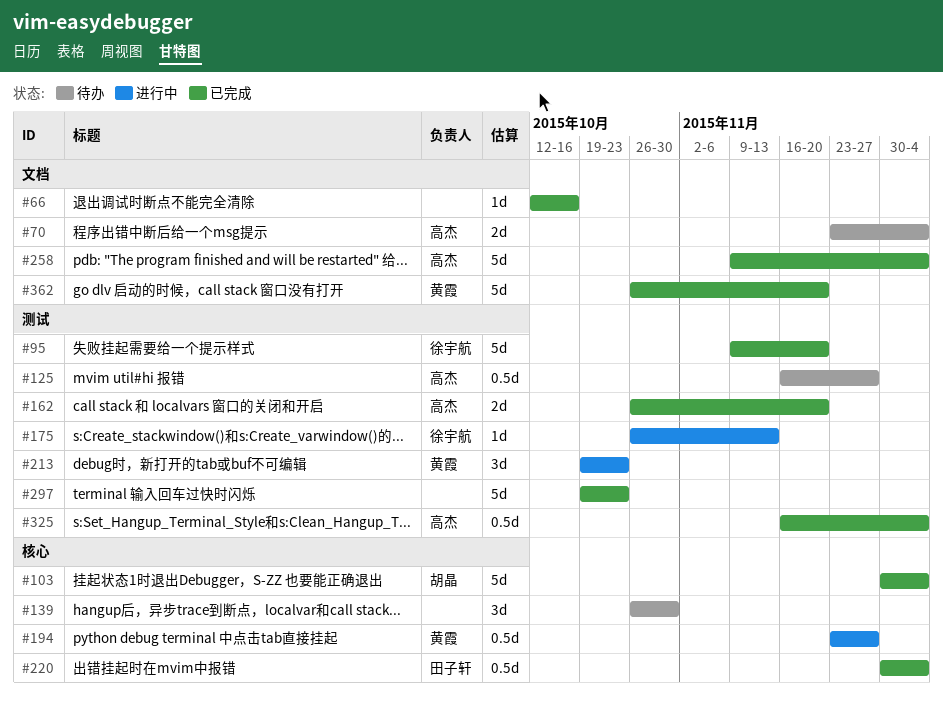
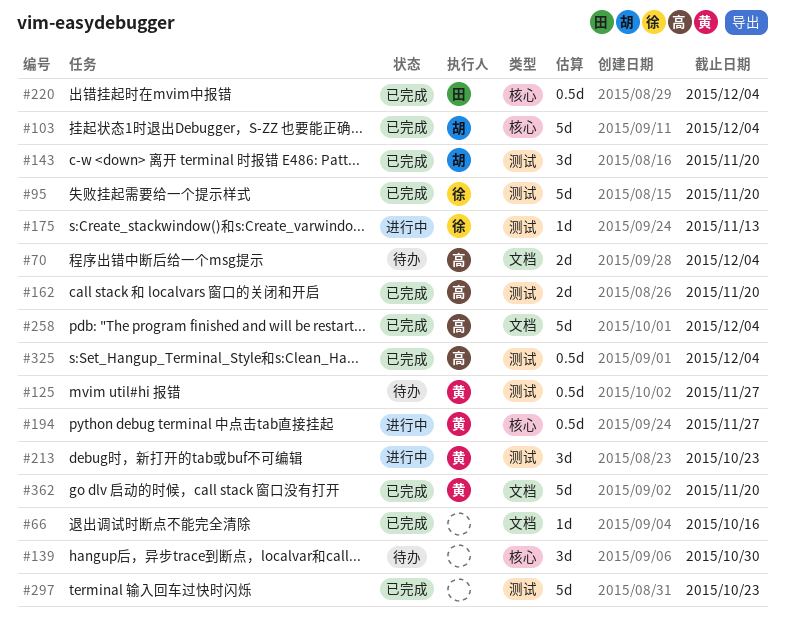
#125, owner: 高杰 -> 黄霞
#143: none -> present

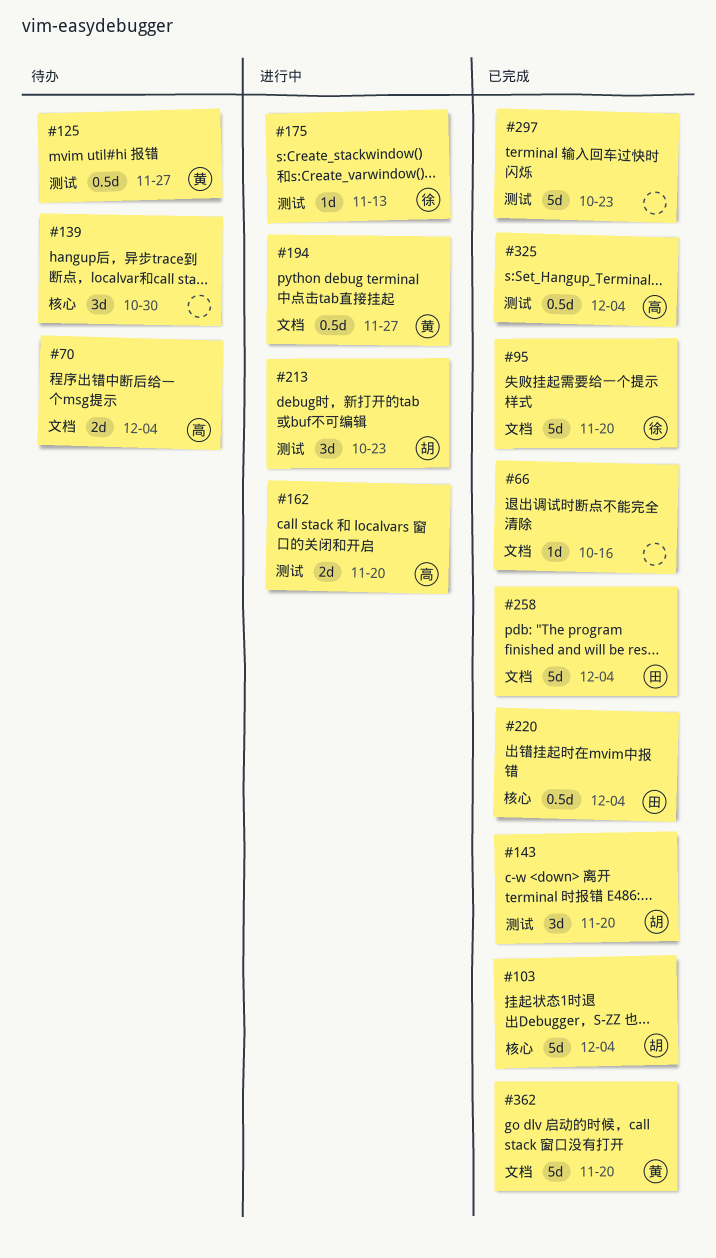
#95, label: 测试 -> 文档
#162, status: 已完成 -> 进行中
#194, label: 核心 -> 文档
#213, owner: 黄 -> 胡
#258, owner: 高 -> 田

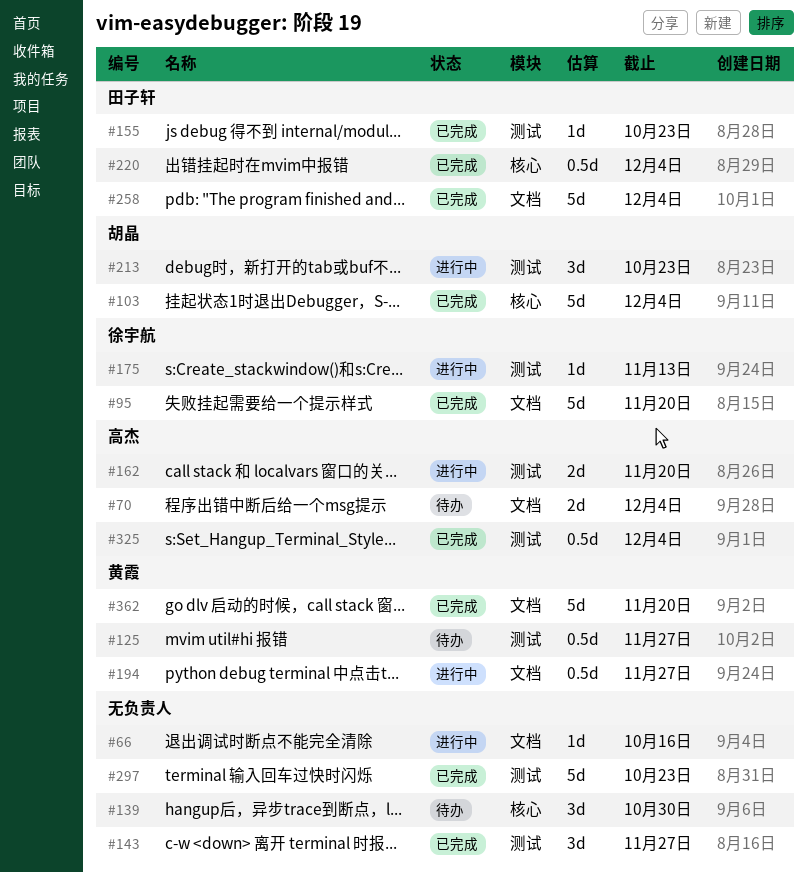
#66, status: 已完成 -> 进行中
#143, owner: 胡晶 -> none
#143, due: Nov 20 -> Nov 27
#155: none -> present

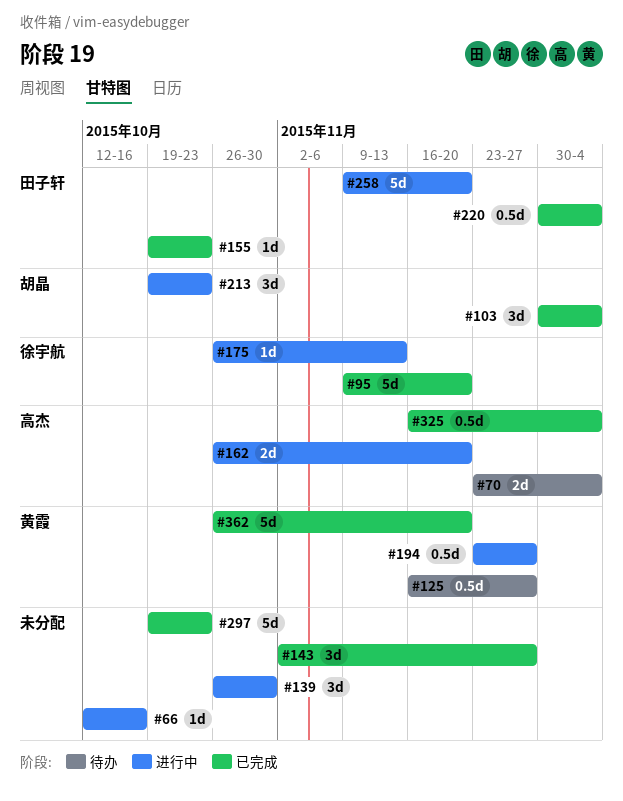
#103, estimate: 5d -> 3d
#139, status: 待办 -> 进行中
#258, status: 已完成 -> 进行中
#258, due: Dec 4 -> Nov 20

